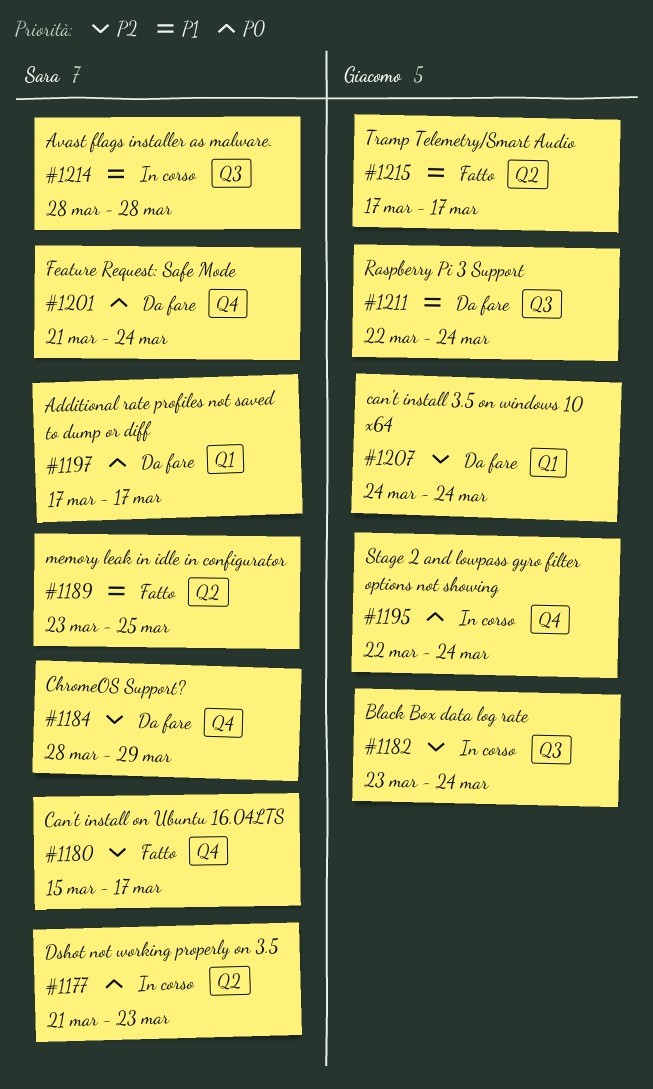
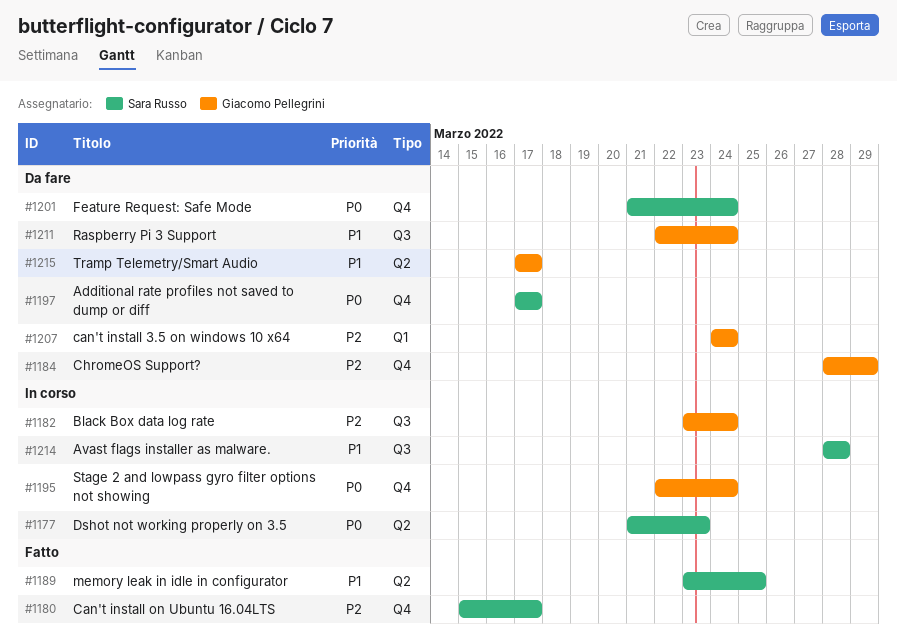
#1184, owner: Sara Russo -> Giacomo Pellegrini
#1197, label: Q1 -> Q4
#1215, status: Fatto -> Da fare

